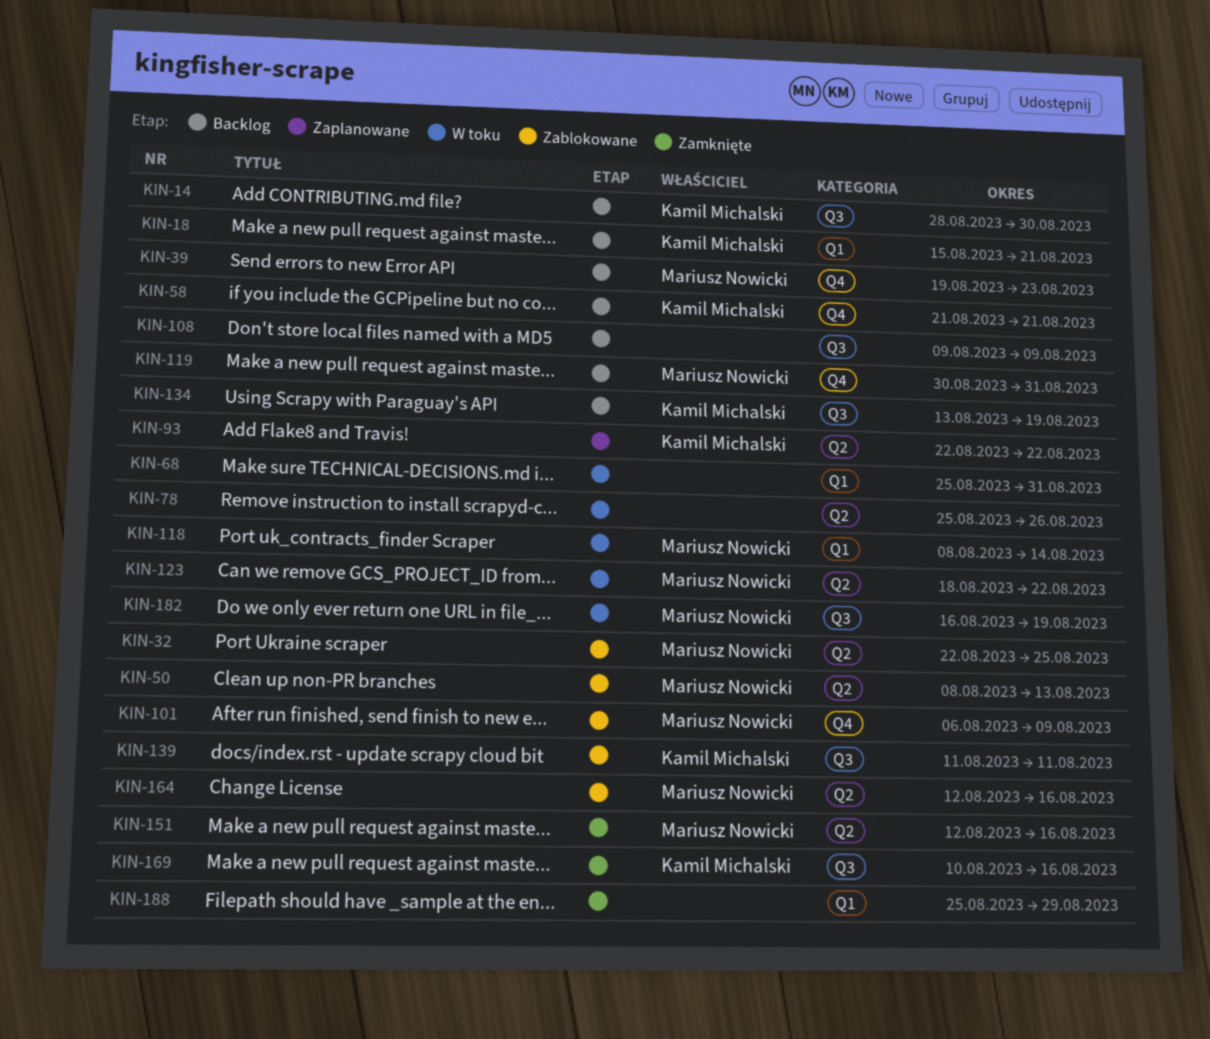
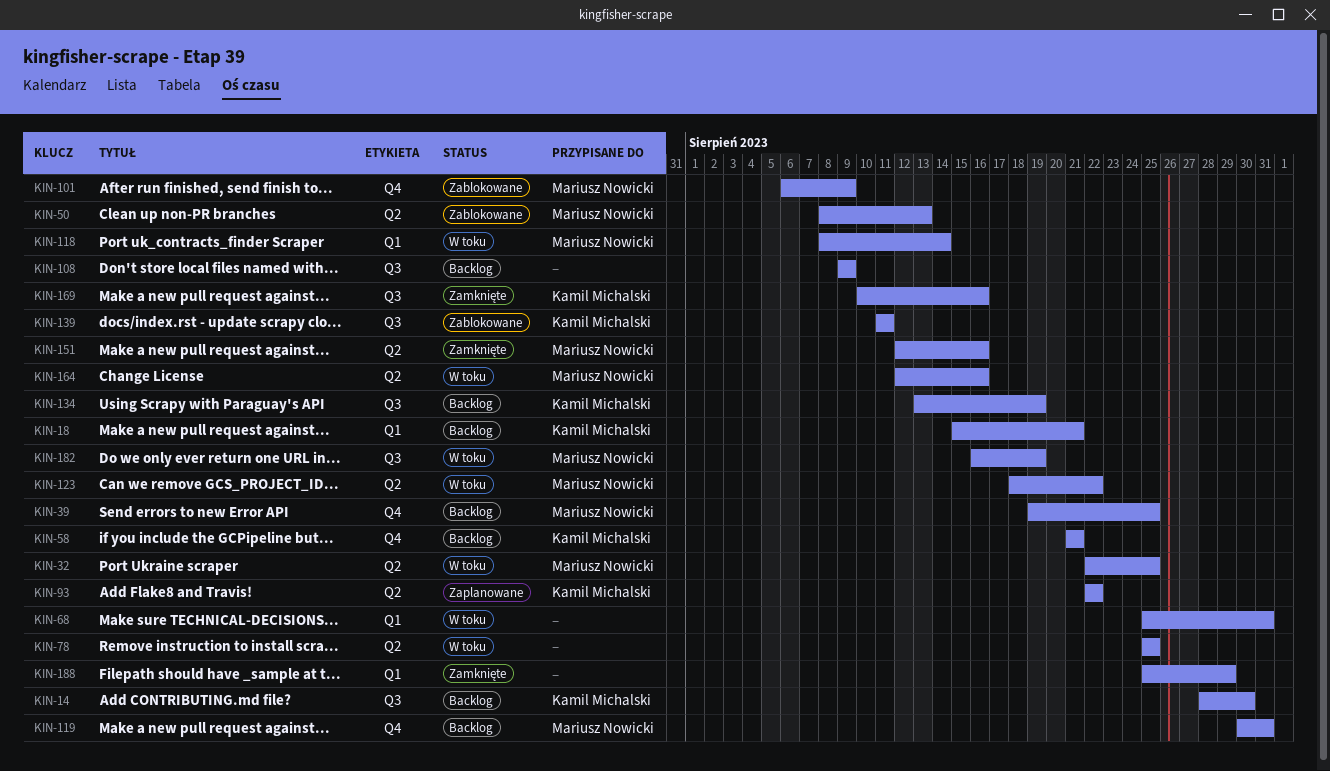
KIN-32, status: Zablokowane -> W toku
KIN-39, due: Aug 23 -> Aug 25
KIN-78, due: Aug 26 -> Aug 25
KIN-164, status: Zablokowane -> W toku

